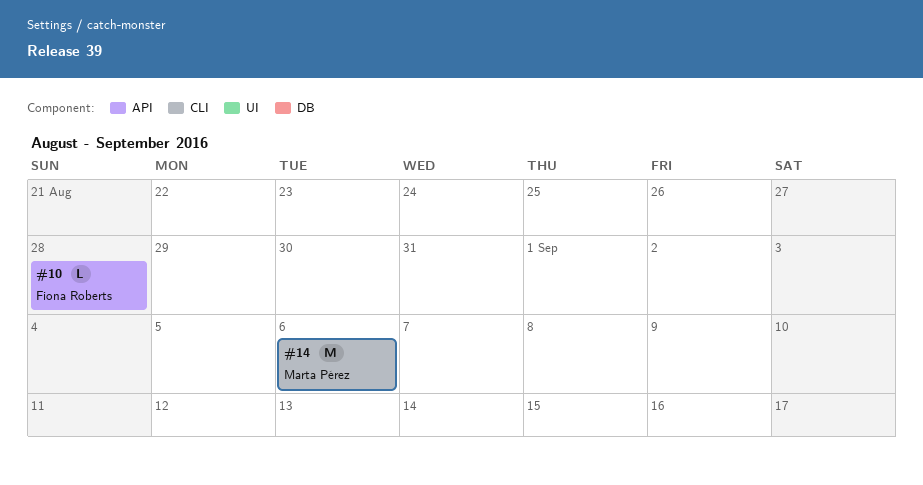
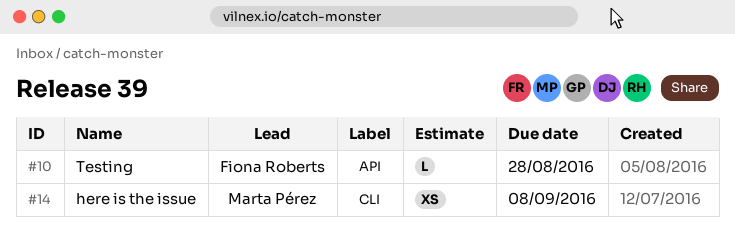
#14, estimate: M -> XS
#14, due: Sep 6 -> Sep 8

